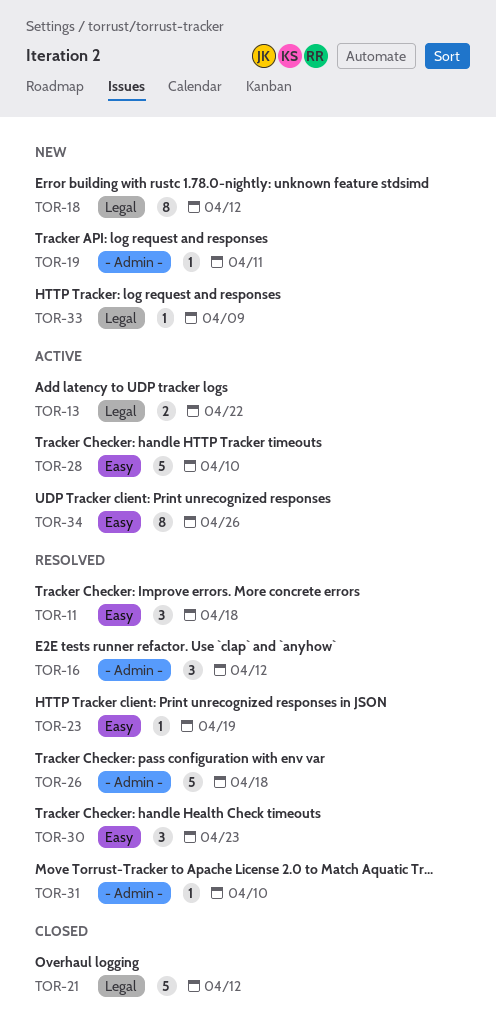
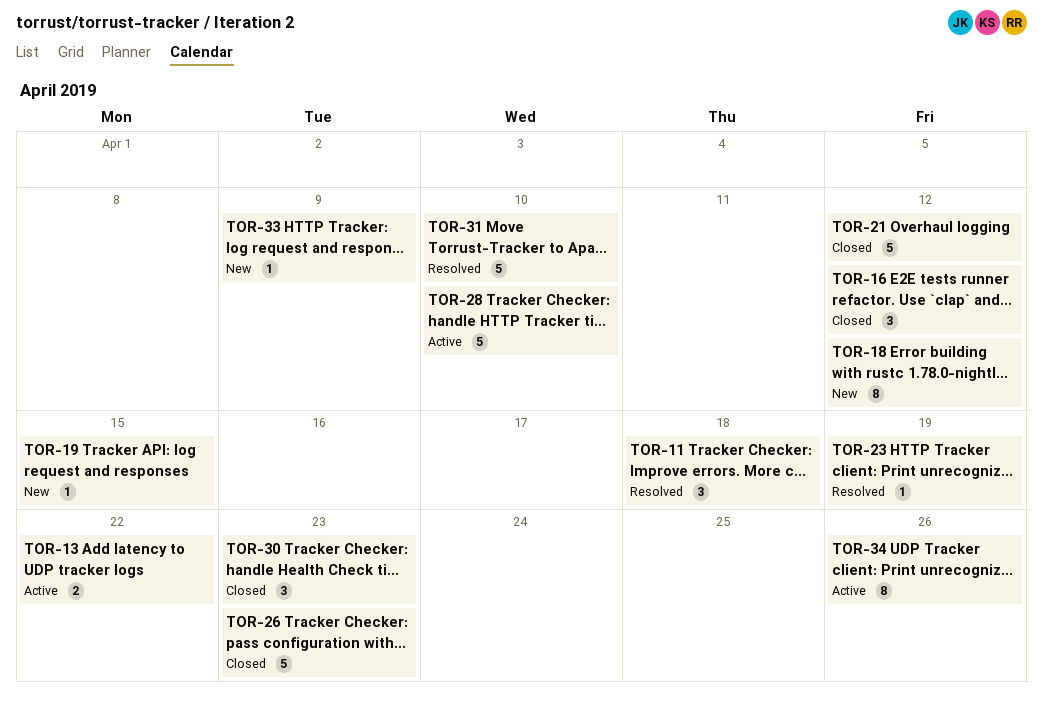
TOR-16, status: Resolved -> Closed
TOR-19, due: Apr 11 -> Apr 15
TOR-26, status: Resolved -> Closed
TOR-26, due: Apr 18 -> Apr 23
TOR-30, status: Resolved -> Closed
TOR-31, estimate: 1 -> 5

